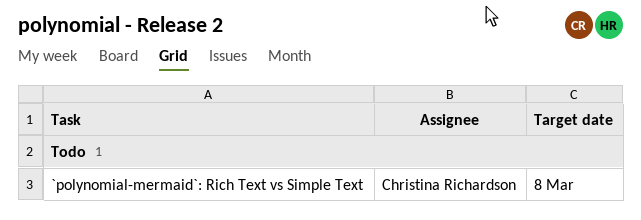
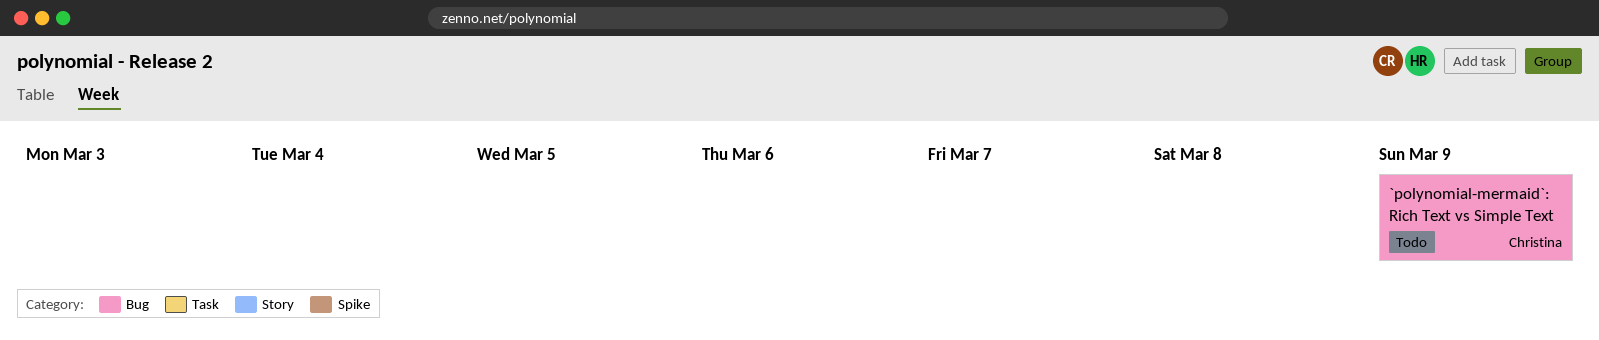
`polynomial-mermaid`: Rich Text vs Simple Text, due: Mar 8 -> Mar 9

